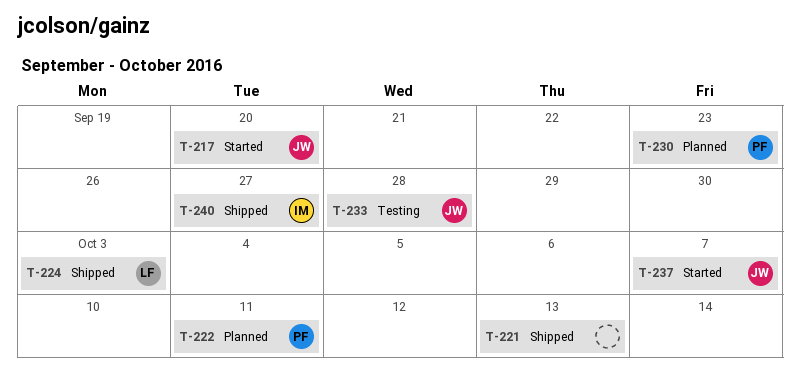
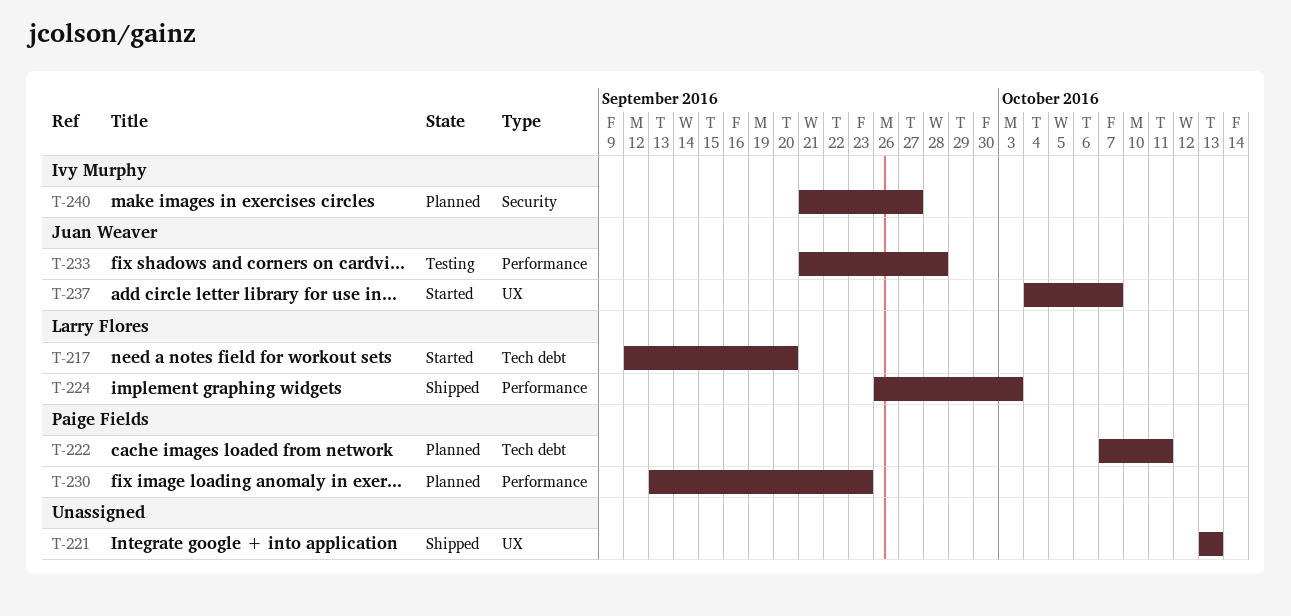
T-217, owner: Juan Weaver -> Larry Flores
T-240, status: Shipped -> Planned

